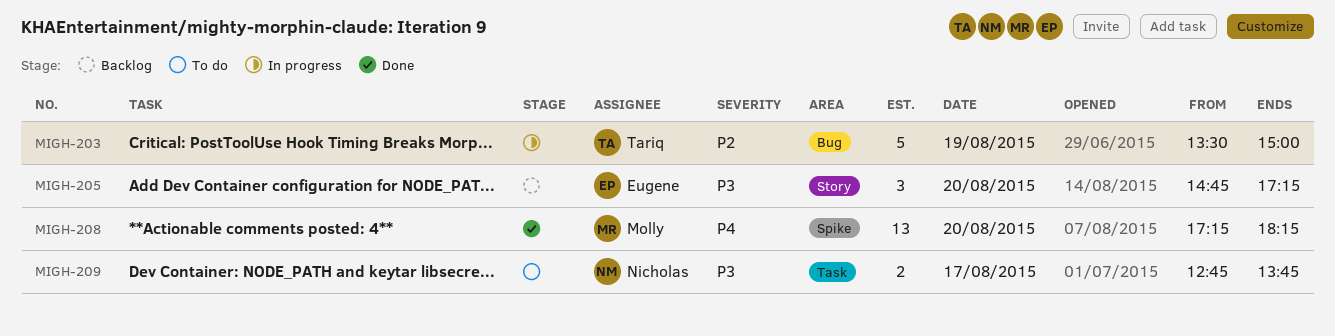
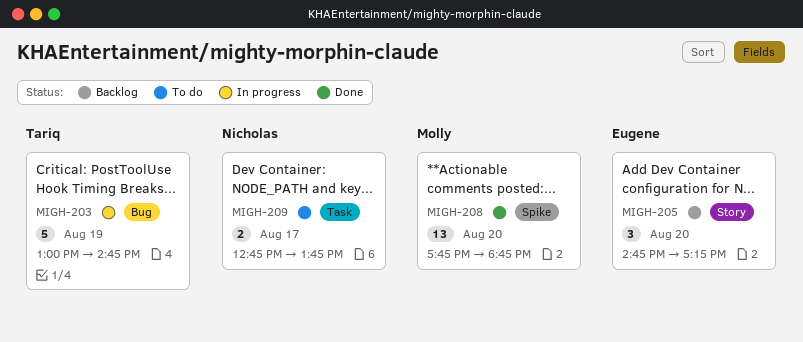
MIGH-203, begins: 13:30 -> 13:00
MIGH-203, ends: 15:00 -> 14:45
MIGH-208, begins: 17:15 -> 17:45
MIGH-208, ends: 18:15 -> 18:45

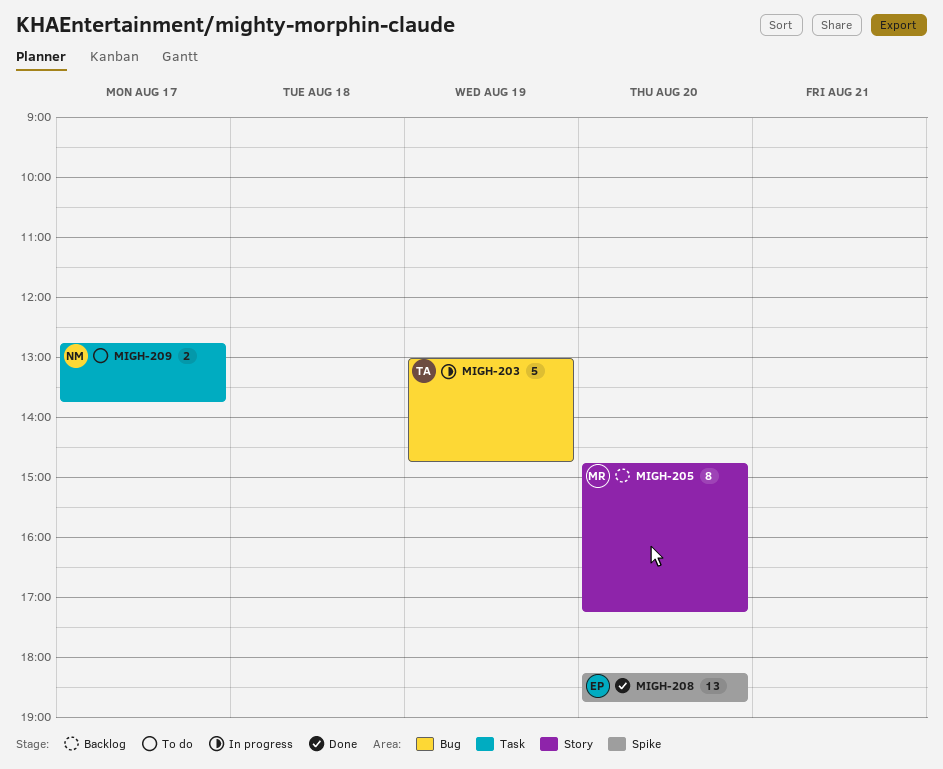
MIGH-205, owner: Eugene -> Molly
MIGH-205, estimate: 3 -> 8
MIGH-208, owner: Molly -> Eugene
MIGH-208, begins: 17:45 -> 18:15

